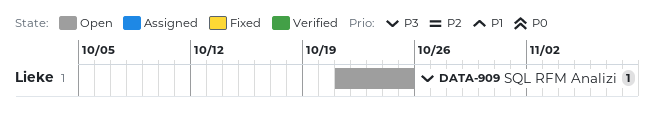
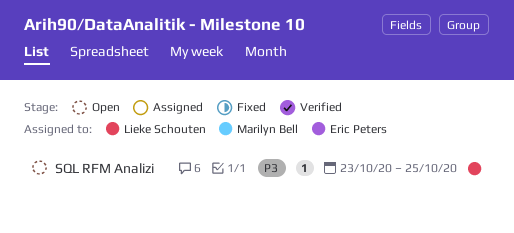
SQL RFM Analizi, start: Oct 21 -> Oct 23

